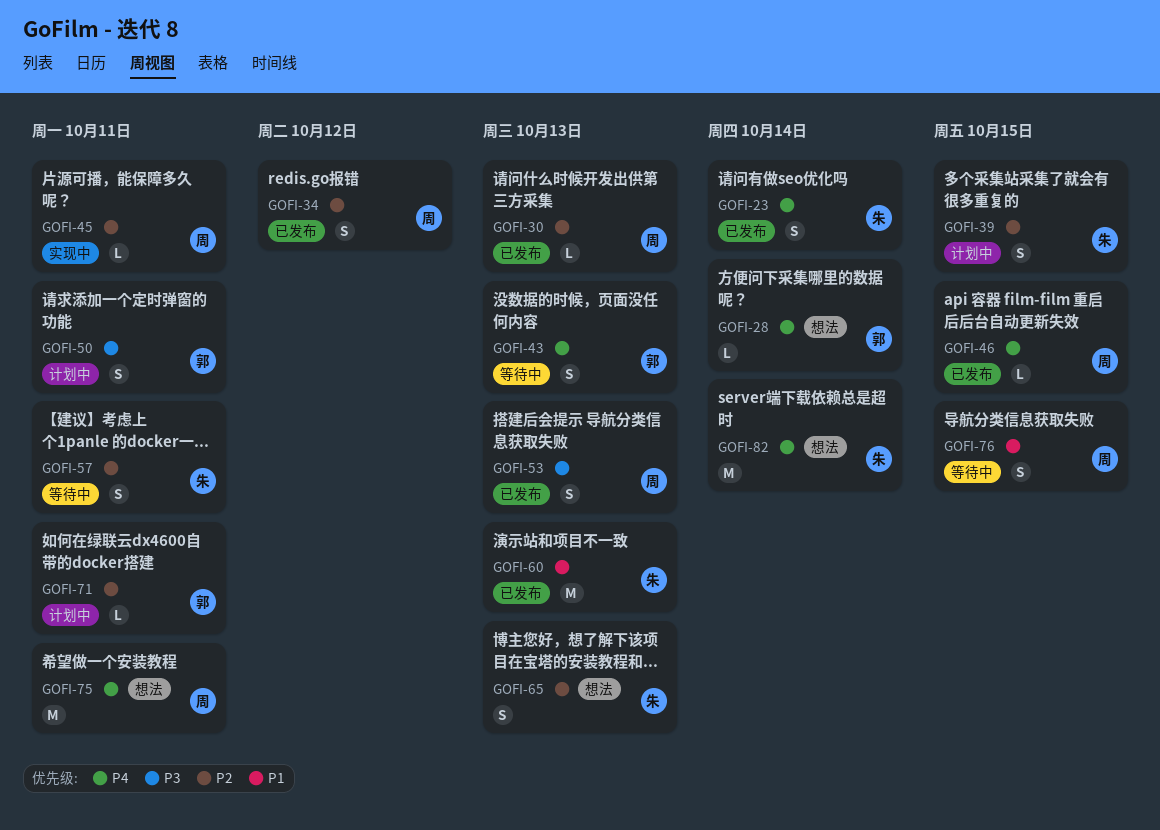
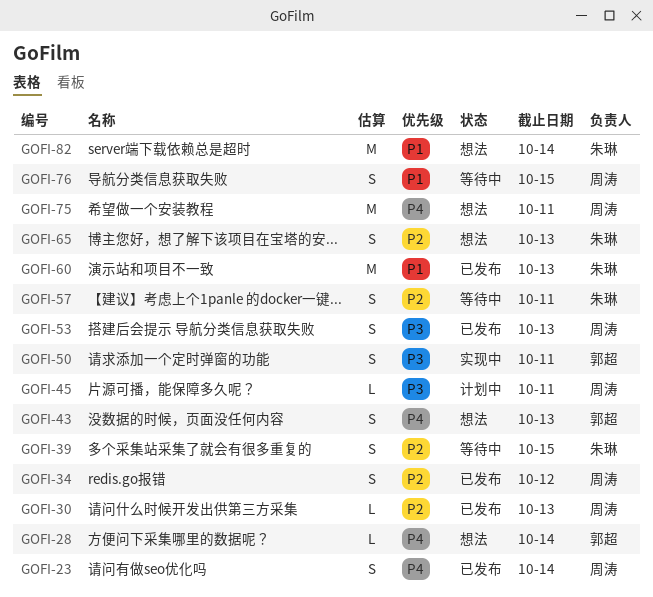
GOFI-23, owner: 朱琳 -> 周涛
GOFI-39, status: 计划中 -> 等待中
GOFI-43, status: 等待中 -> 想法
GOFI-45, status: 实现中 -> 计划中
GOFI-45, priority: P2 -> P3
GOFI-46: present -> none
GOFI-50, status: 计划中 -> 实现中
GOFI-71: present -> none
GOFI-82, priority: P4 -> P1

